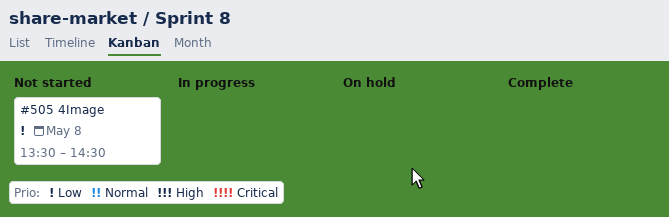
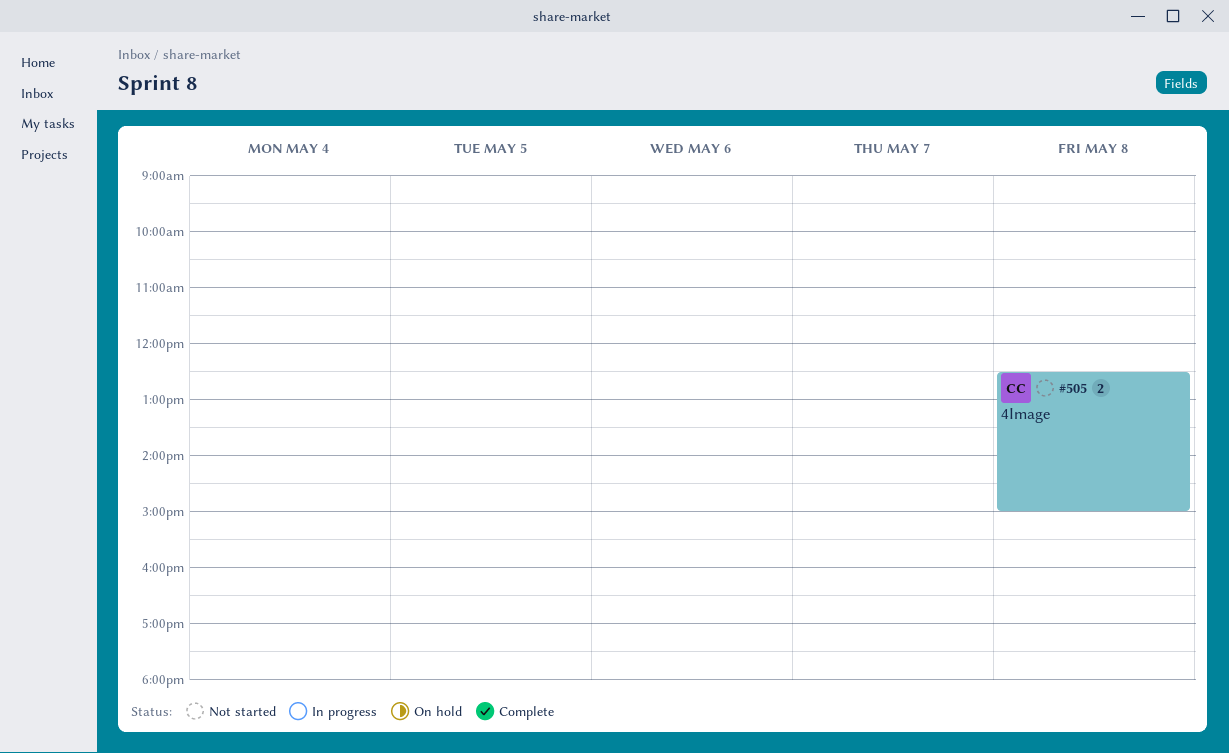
#505, begins: 13:30 -> 12:30
#505, ends: 14:30 -> 15:00

